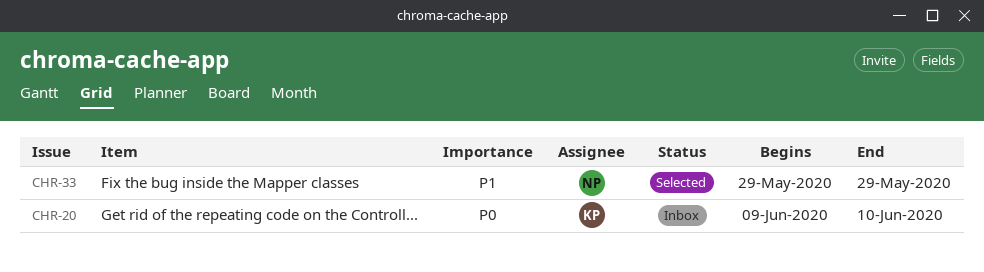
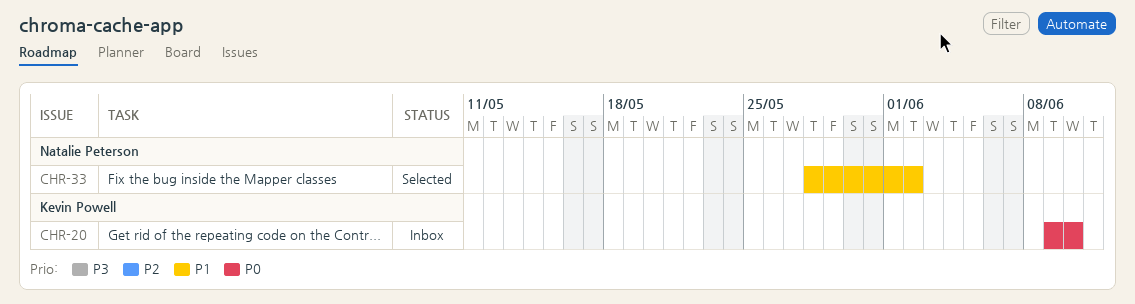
CHR-33, start: May 29 -> May 28
CHR-33, due: May 29 -> Jun 2

